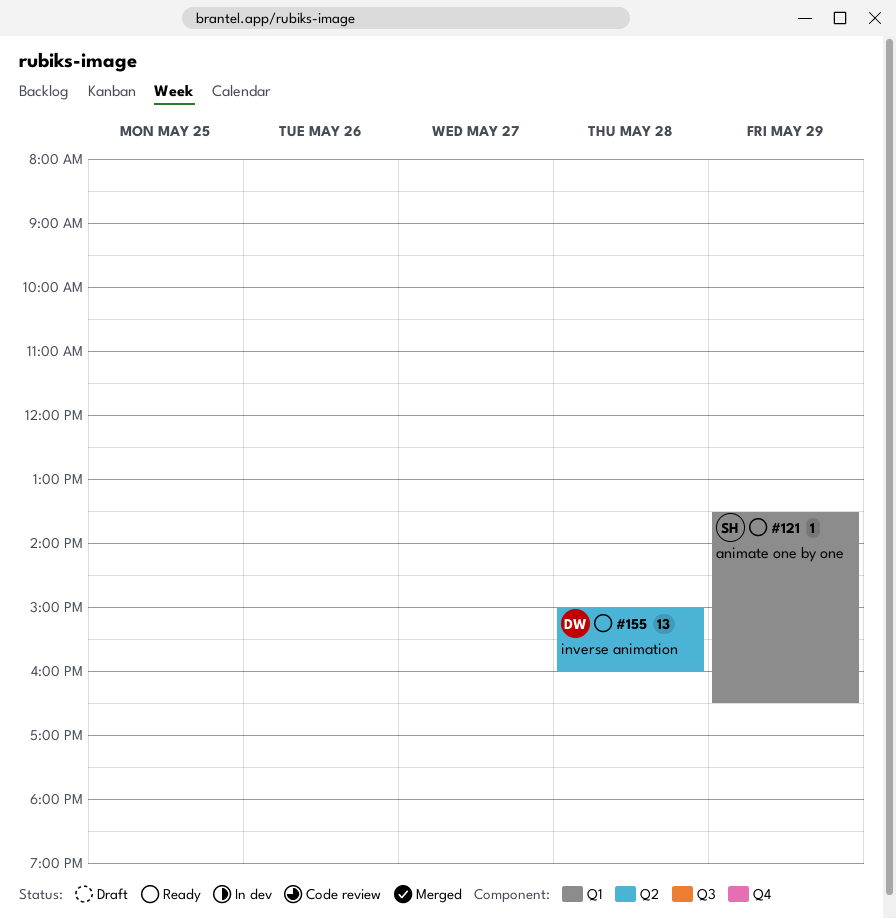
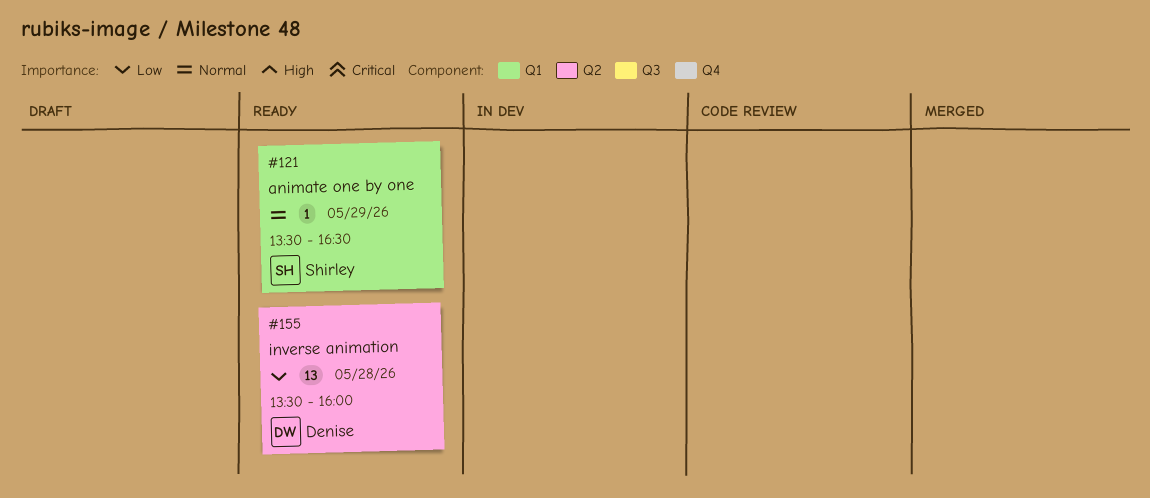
#155, begins: 15:00 -> 13:30

